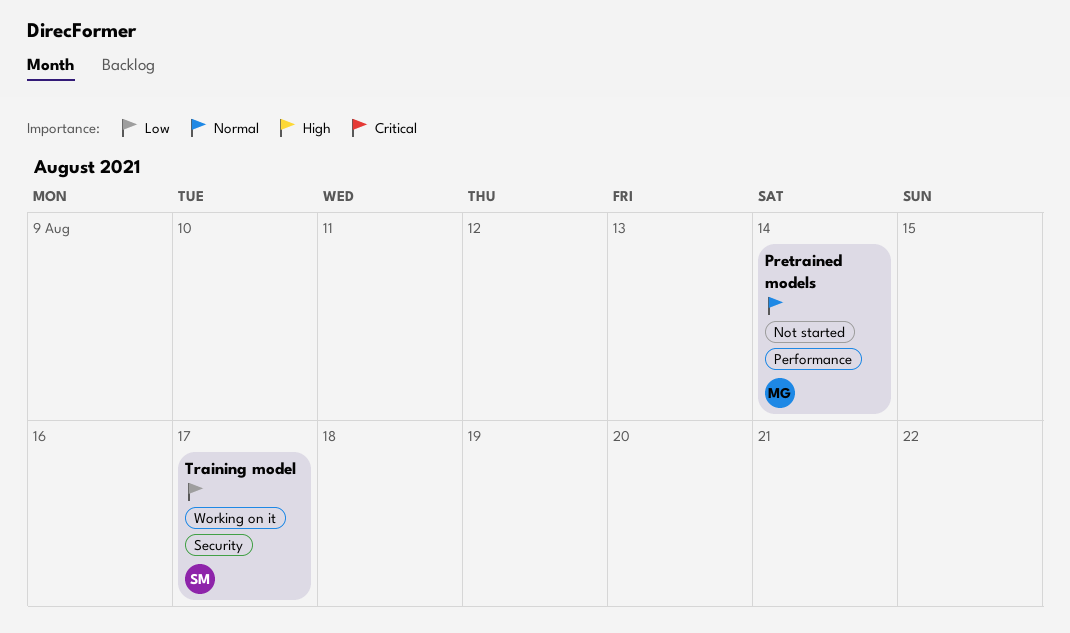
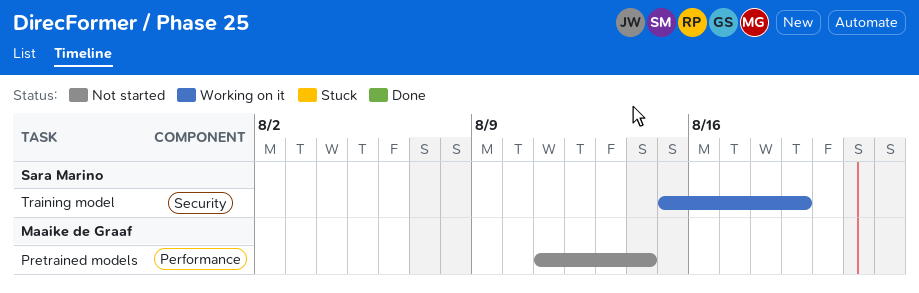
Training model, due: Aug 17 -> Aug 19

